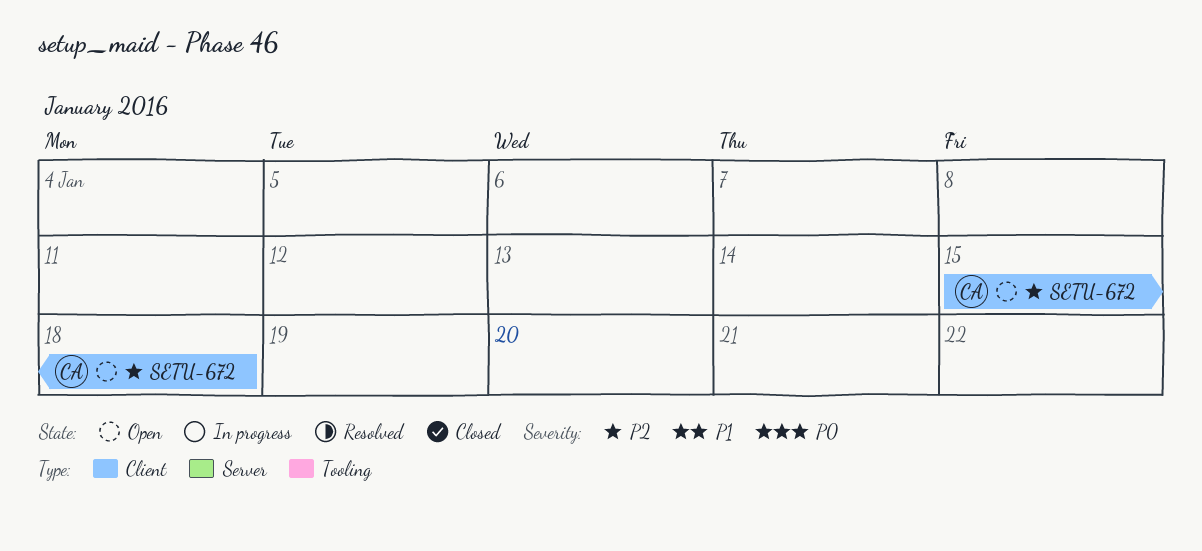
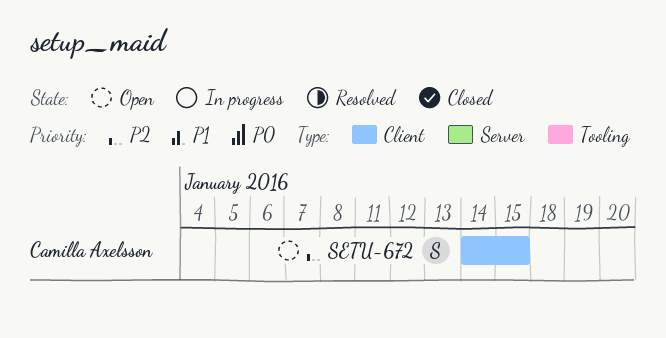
SETU-672, start: Jan 15 -> Jan 14
SETU-672, due: Jan 18 -> Jan 15

